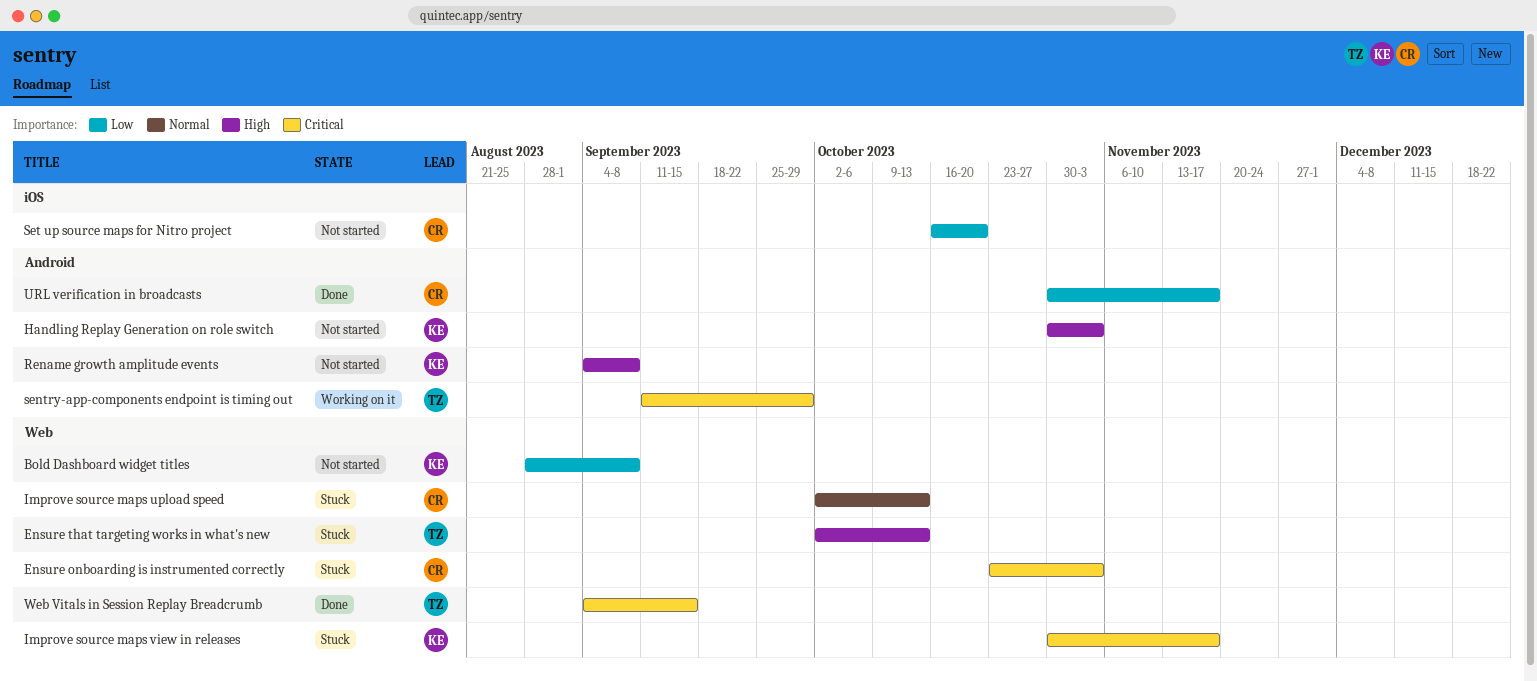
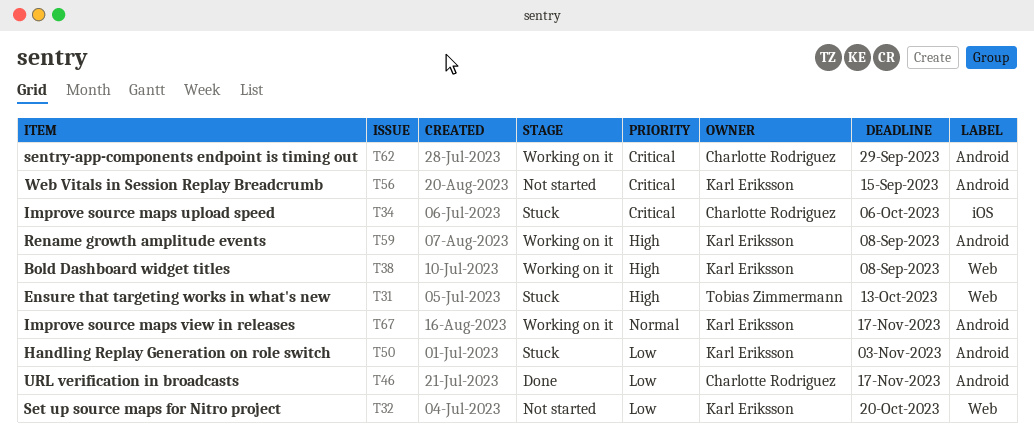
Bold Dashboard widget titles, status: Not started -> Working on it
Bold Dashboard widget titles, priority: Low -> High
Ensure onboarding is instrumented correctly: present -> none
Handling Replay Generation on role switch, status: Not started -> Stuck
Handling Replay Generation on role switch, priority: High -> Low
Improve source maps upload speed, priority: Normal -> Critical
Improve source maps upload speed, label: Web -> iOS
Improve source maps upload speed, due: Oct 13 -> Oct 6
Improve source maps view in releases, status: Stuck -> Working on it
Improve source maps view in releases, priority: Critical -> Normal
Improve source maps view in releases, label: Web -> Android
Rename growth amplitude events, status: Not started -> Working on it
sentry-app-components endpoint is timing out, owner: Tobias Zimmermann -> Charlotte Rodriguez
Set up source maps for Nitro project, owner: Charlotte Rodriguez -> Karl Eriksson
Set up source maps for Nitro project, label: iOS -> Web
Web Vitals in Session Replay Breadcrumb, status: Done -> Not started
Web Vitals in Session Replay Breadcrumb, owner: Tobias Zimmermann -> Karl Eriksson
Web Vitals in Session Replay Breadcrumb, label: Web -> Android

